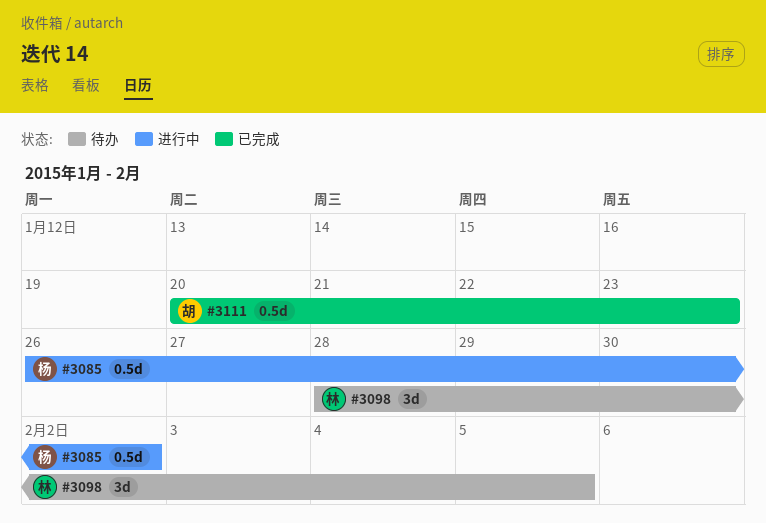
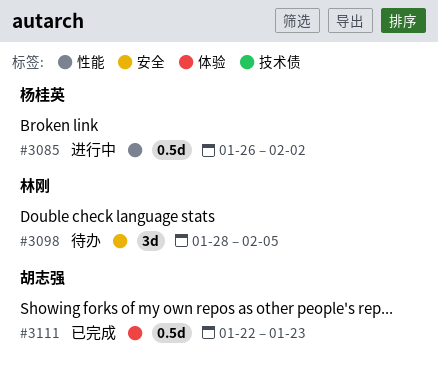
#3111, start: Jan 20 -> Jan 22

